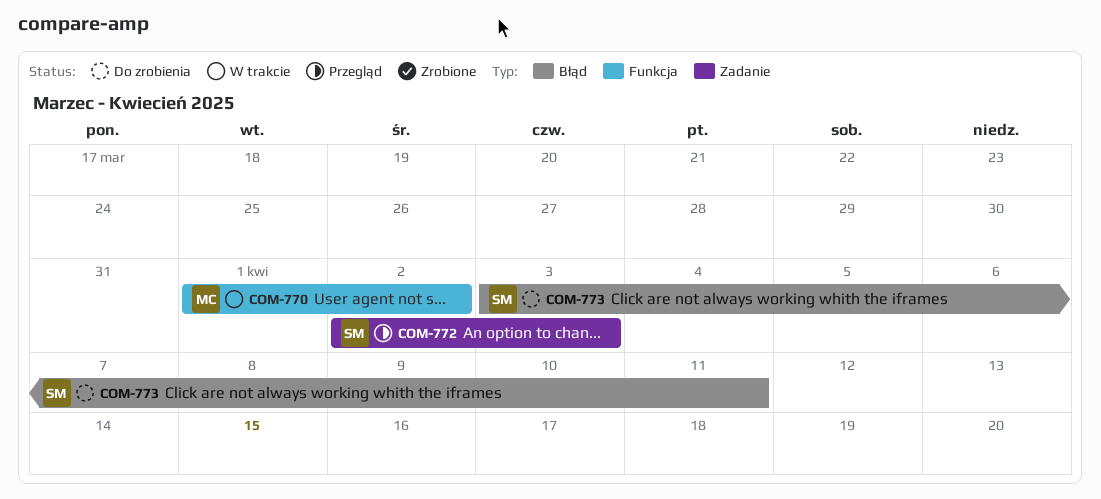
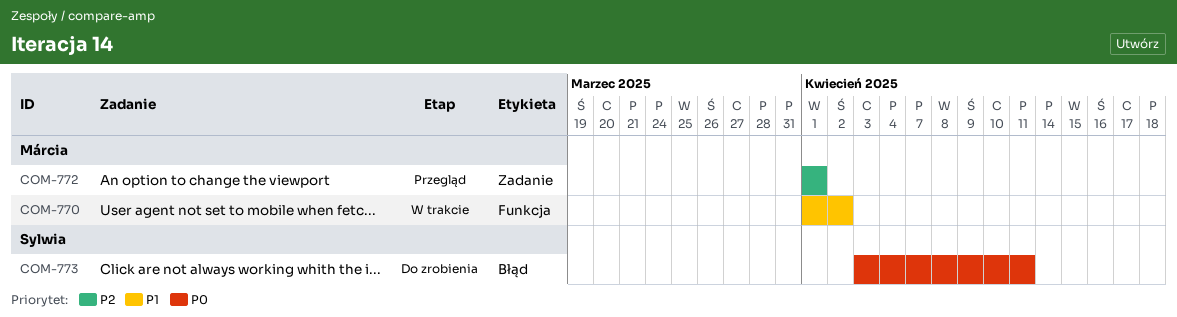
COM-772, owner: Sylwia -> Márcia
COM-772, start: Apr 2 -> Apr 1
COM-772, due: Apr 3 -> Apr 1

